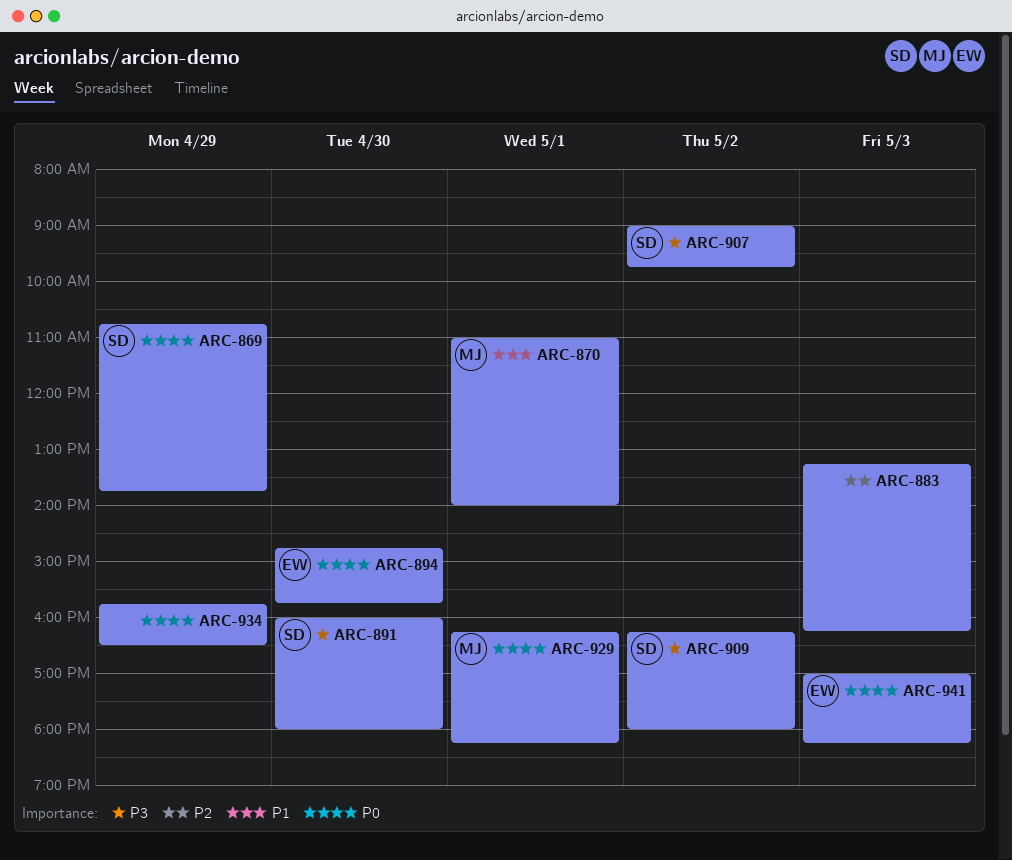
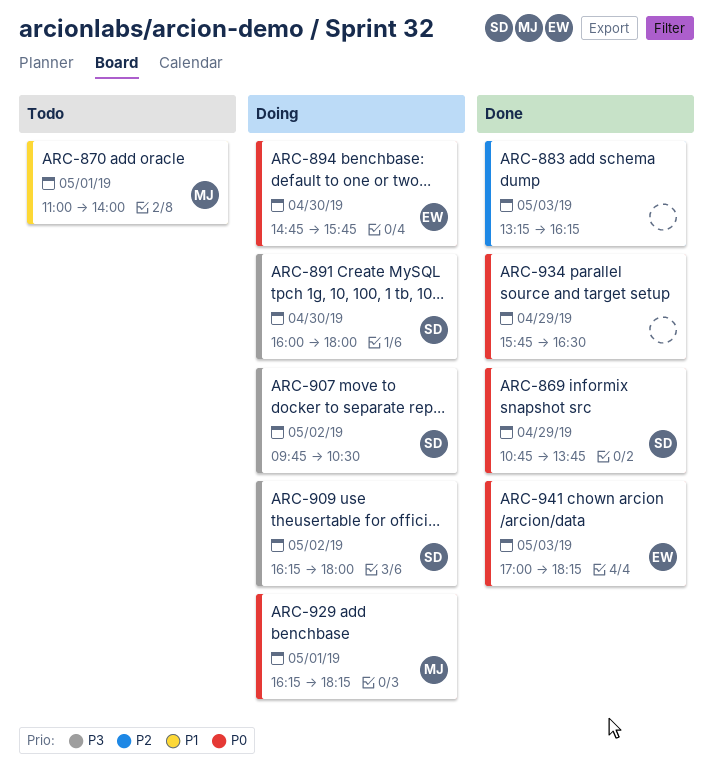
ARC-907, begins: 09:00 -> 09:45
ARC-907, ends: 09:45 -> 10:30

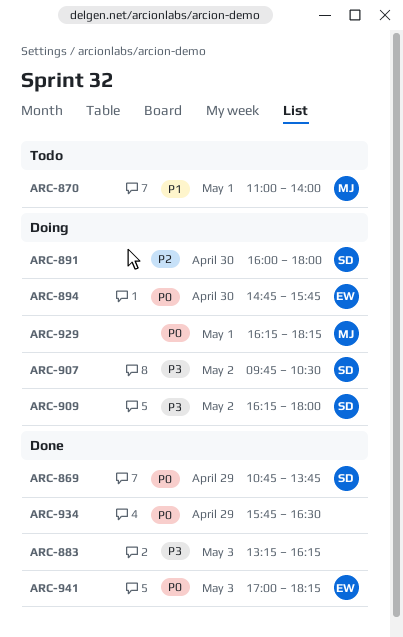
ARC-883, priority: P2 -> P3
ARC-891, priority: P3 -> P2

